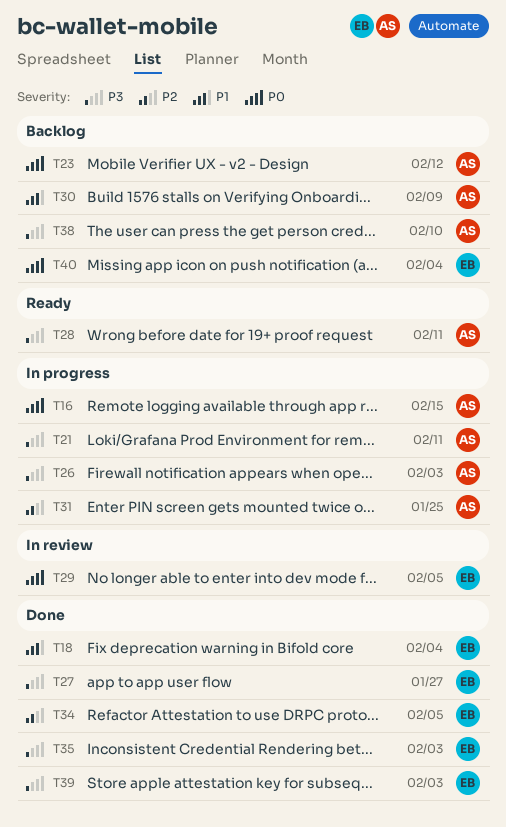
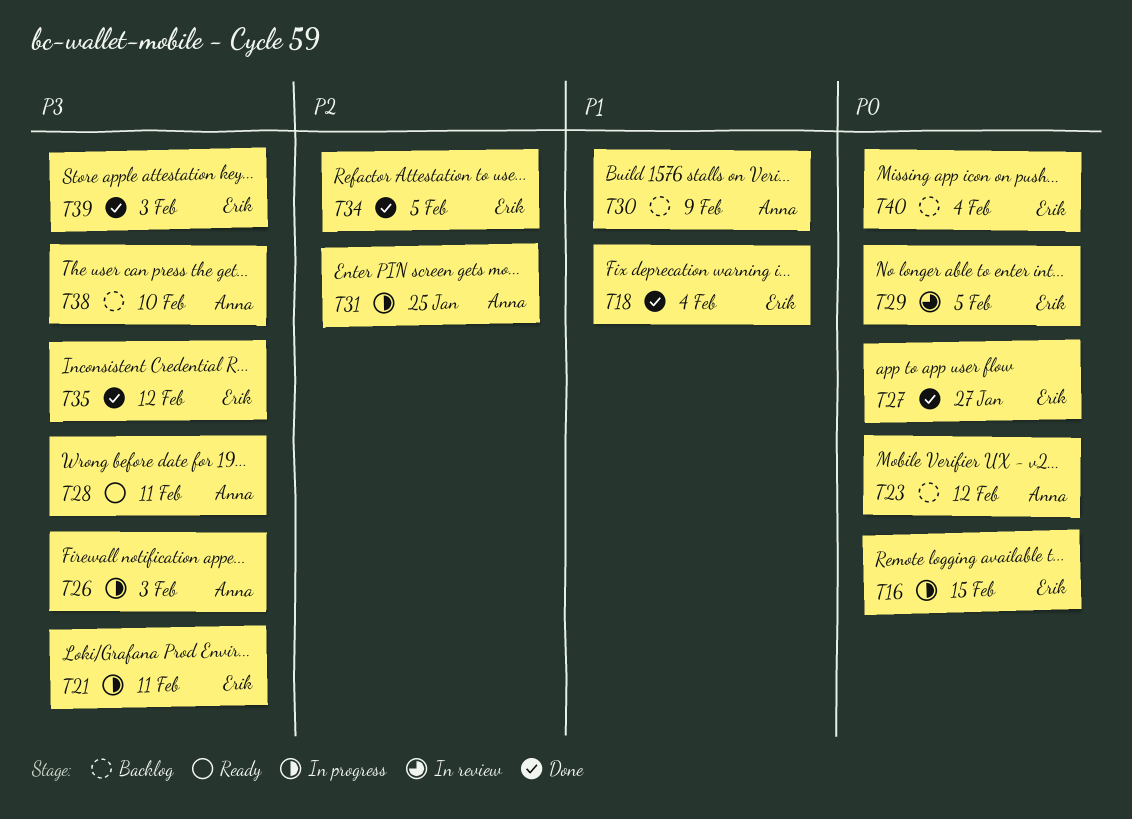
T16, owner: Anna -> Erik
T21, owner: Anna -> Erik
T27, priority: P3 -> P0
T35, due: Feb 3 -> Feb 12

